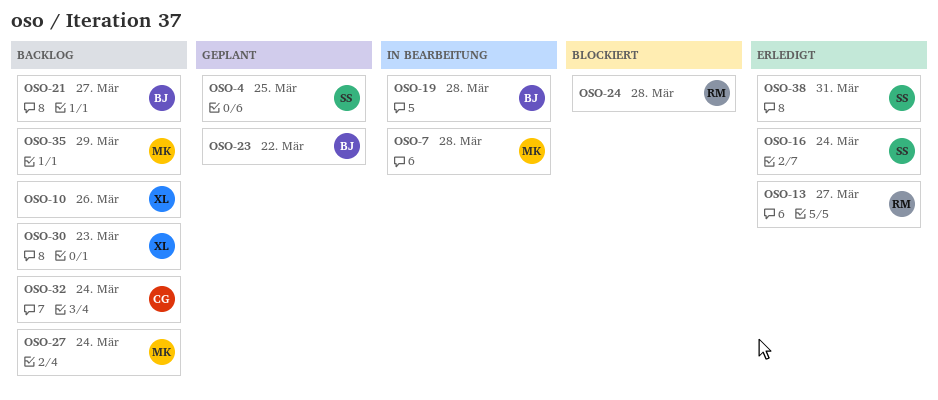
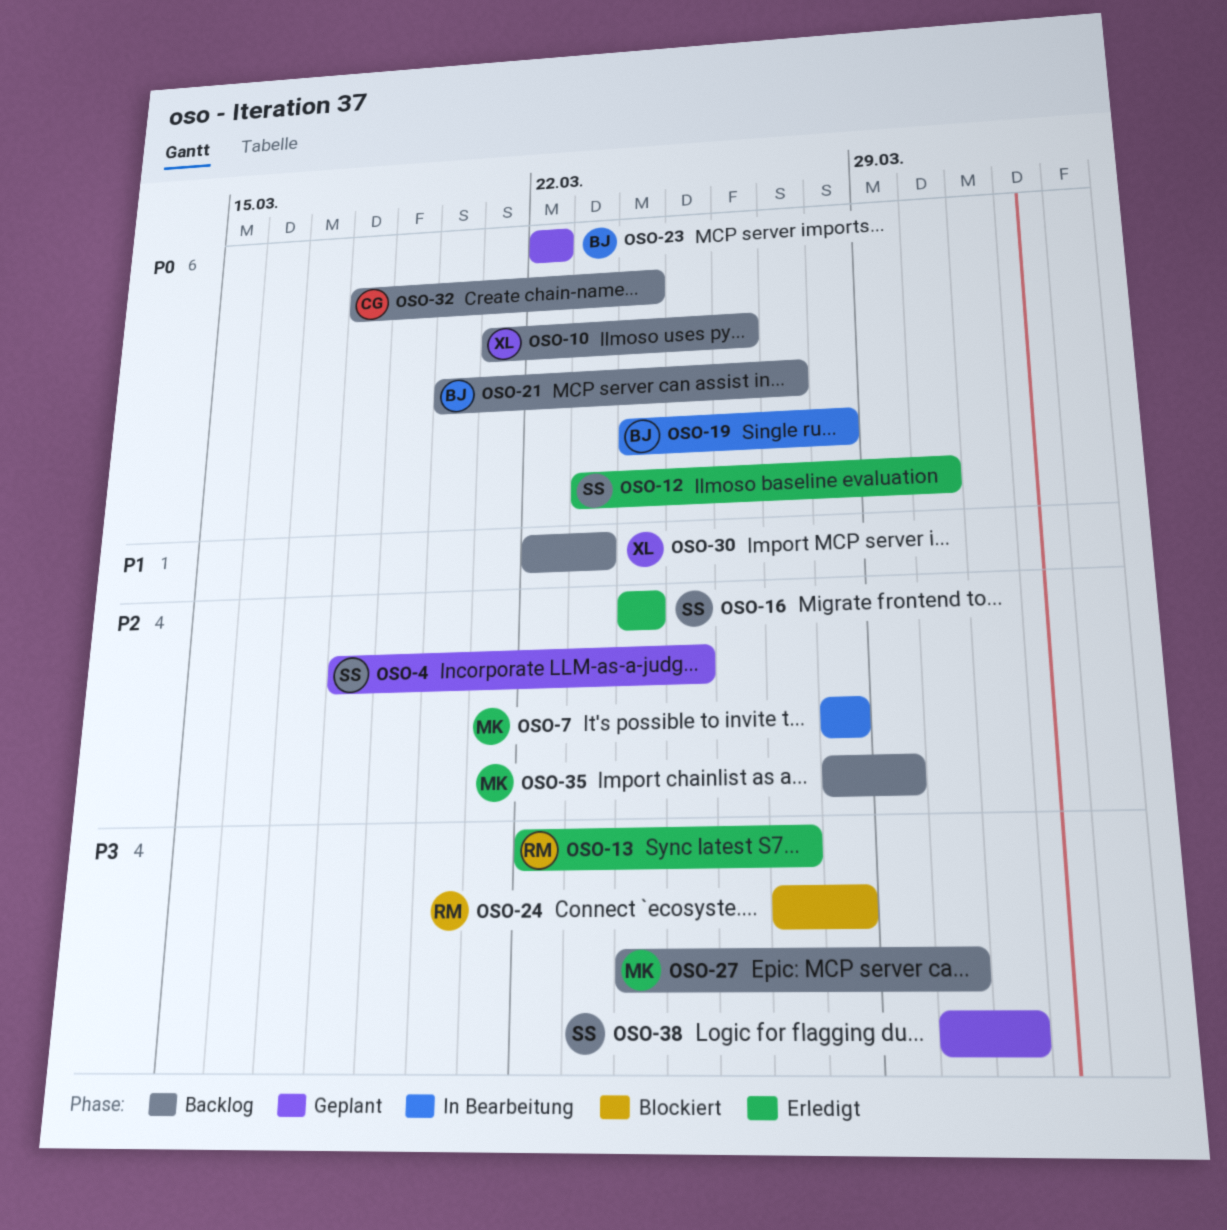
OSO-12: none -> present
OSO-27, due: Mar 24 -> Mar 30
OSO-38, status: Erledigt -> Geplant

